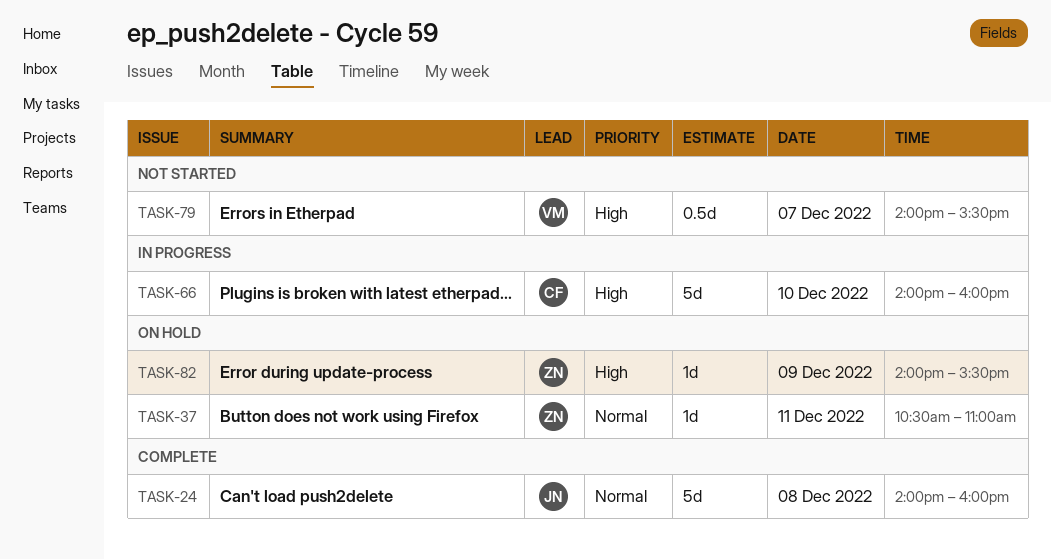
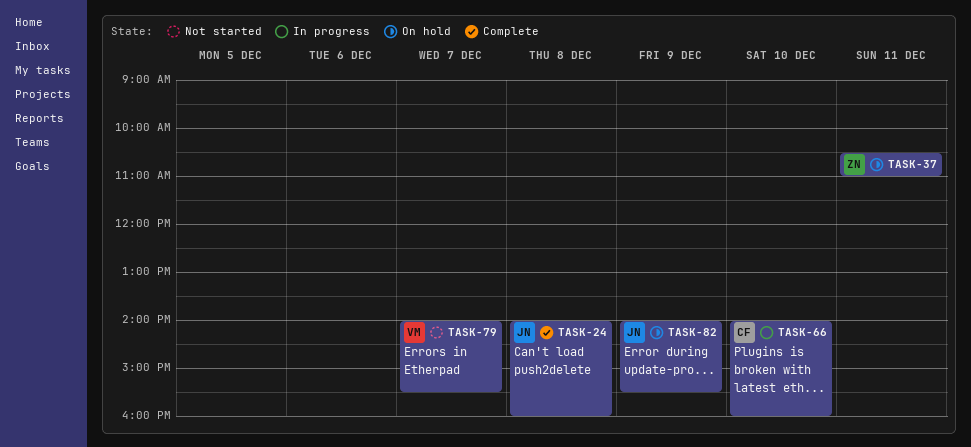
TASK-82, owner: ZN -> JN

